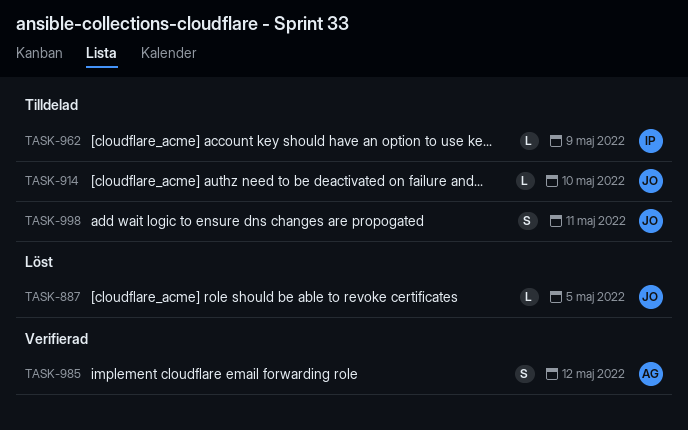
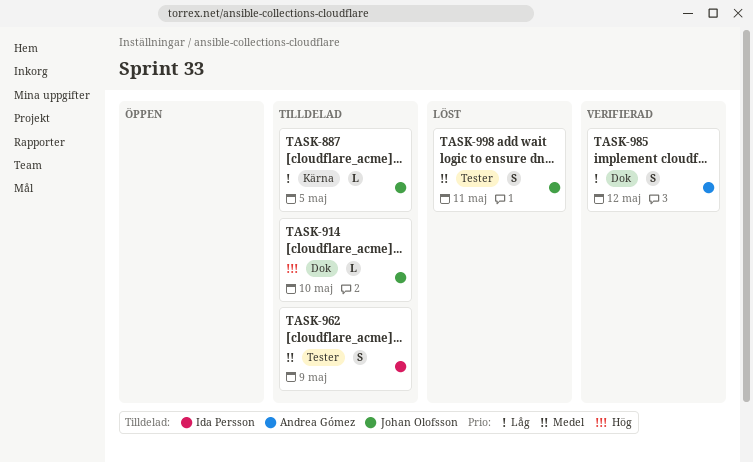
TASK-887, status: Löst -> Tilldelad
TASK-962, estimate: L -> S
TASK-998, status: Tilldelad -> Löst

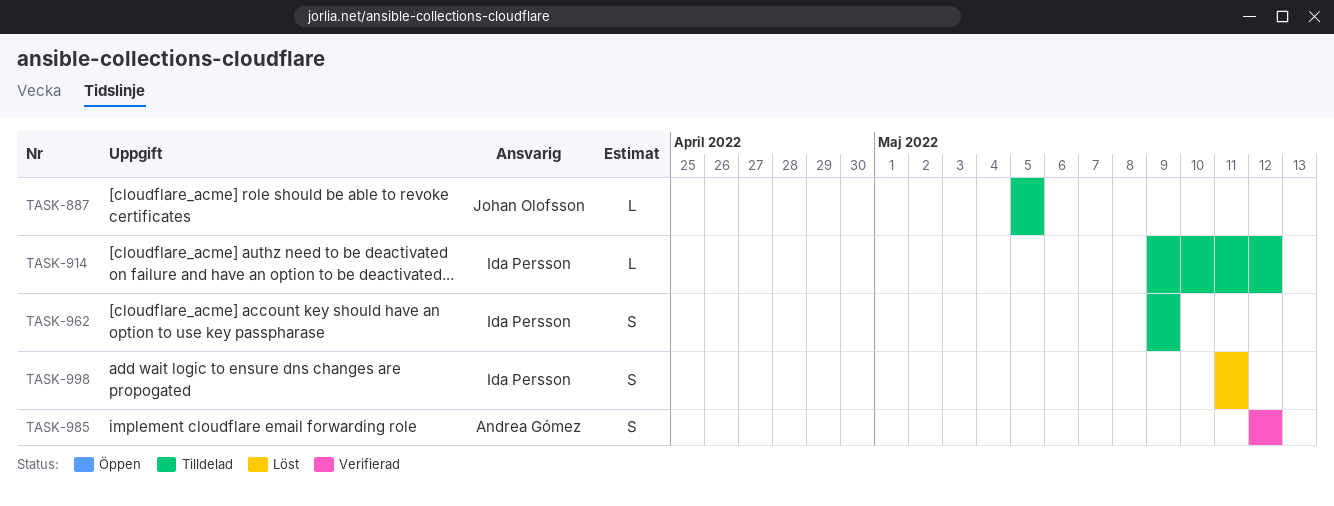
TASK-914, owner: Johan Olofsson -> Ida Persson
TASK-914, due: May 10 -> May 12
TASK-998, owner: Johan Olofsson -> Ida Persson

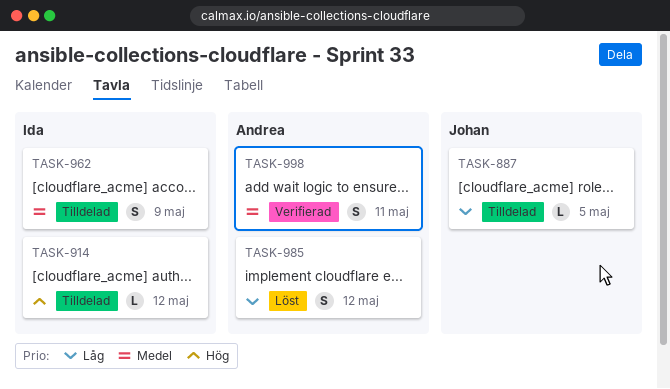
TASK-985, status: Verifierad -> Löst
TASK-998, status: Löst -> Verifierad
TASK-998, owner: Ida Persson -> Andrea Gómez

